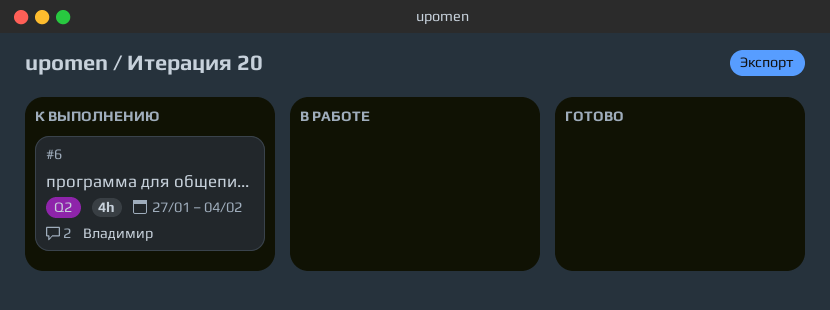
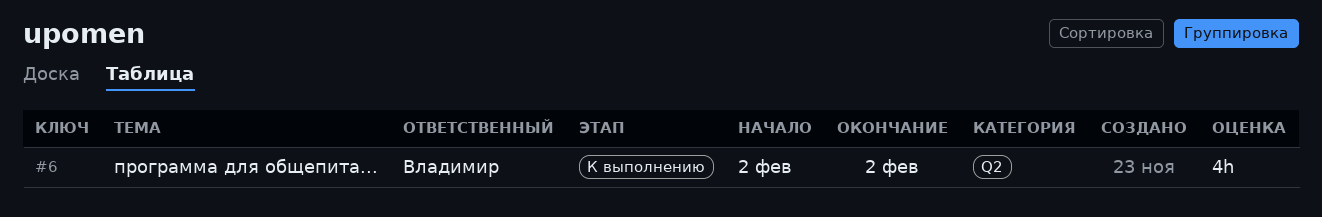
#6, start: Jan 27 -> Feb 2
#6, due: Feb 4 -> Feb 2

